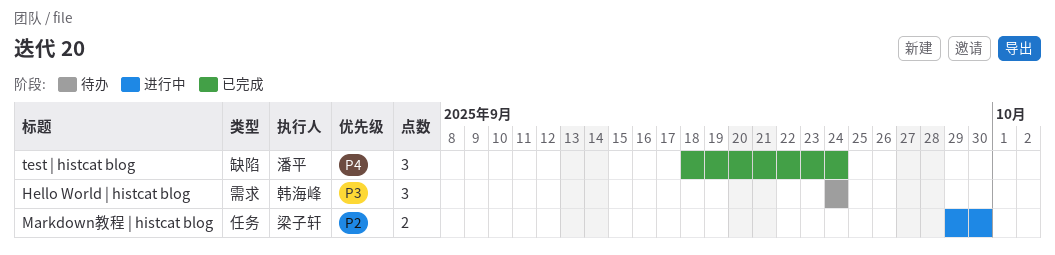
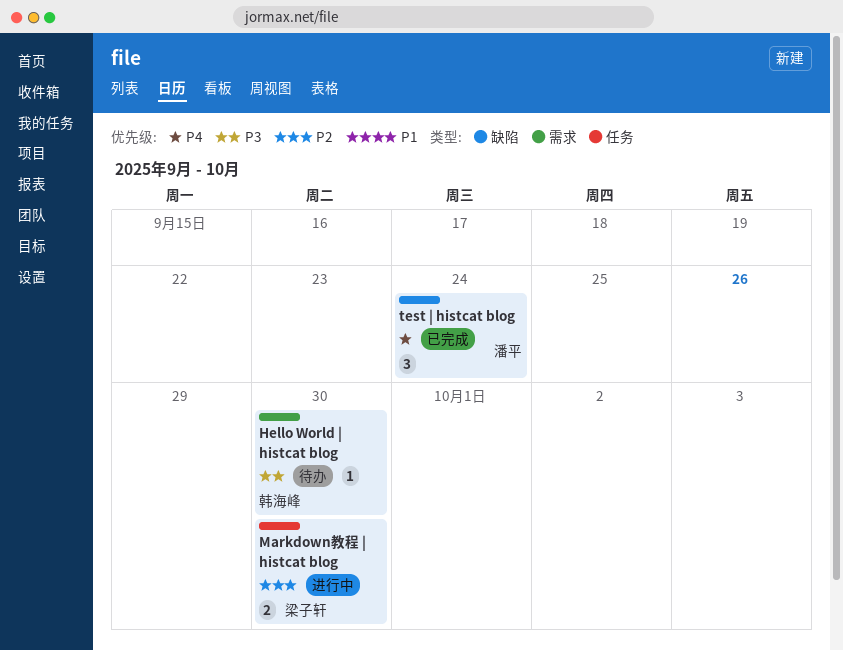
Hello World | histcat blog, estimate: 3 -> 1
Hello World | histcat blog, due: Sep 24 -> Sep 30

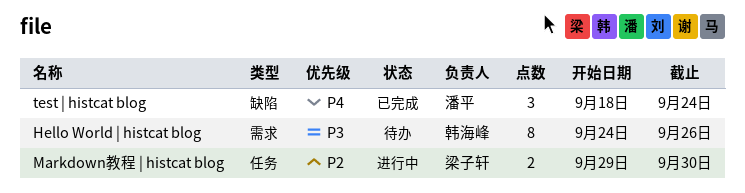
Hello World | histcat blog, estimate: 1 -> 8
Hello World | histcat blog, due: Sep 30 -> Sep 26

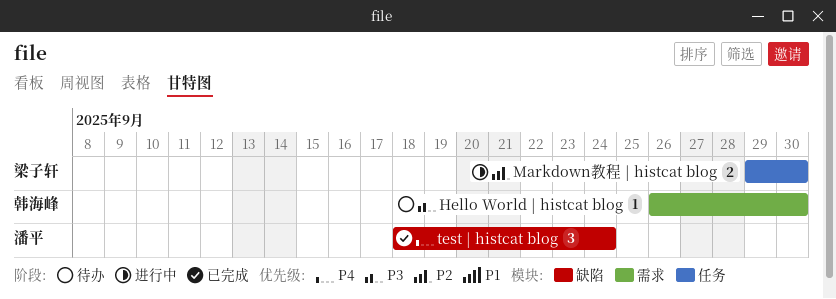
Hello World | histcat blog, estimate: 8 -> 1
Hello World | histcat blog, start: Sep 24 -> Sep 26
Hello World | histcat blog, due: Sep 26 -> Sep 30

